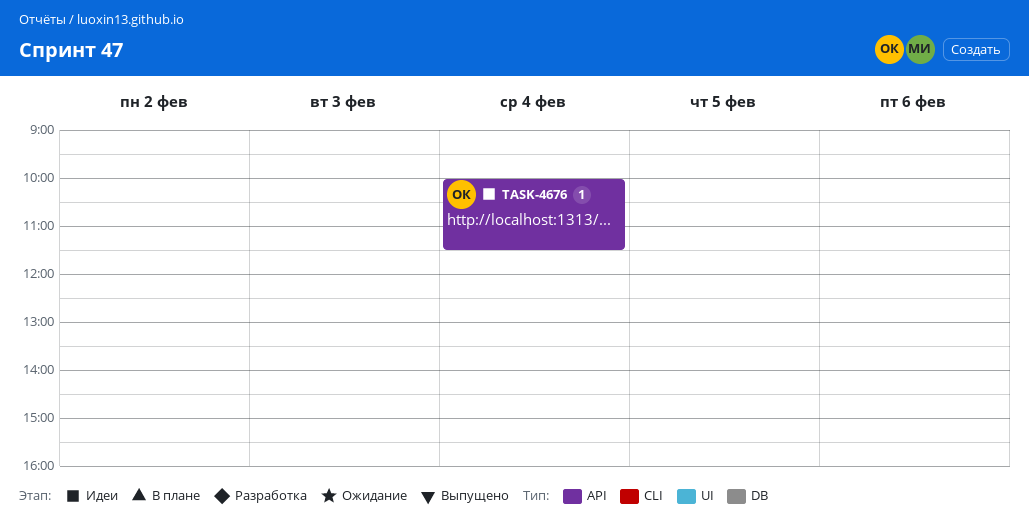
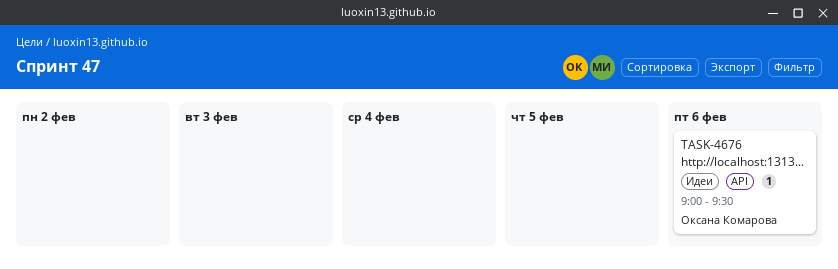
TASK-4676, day: Feb 4 -> Feb 6
TASK-4676, begins: 10:00 -> 09:00
TASK-4676, ends: 11:30 -> 09:30

